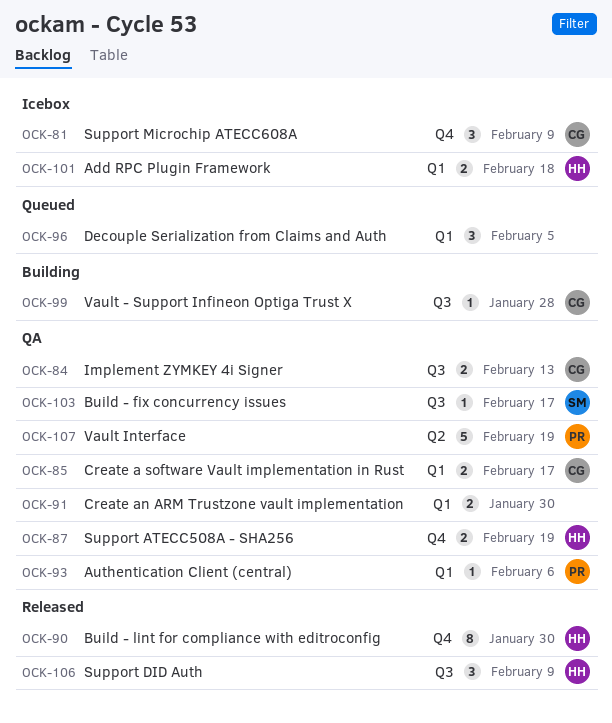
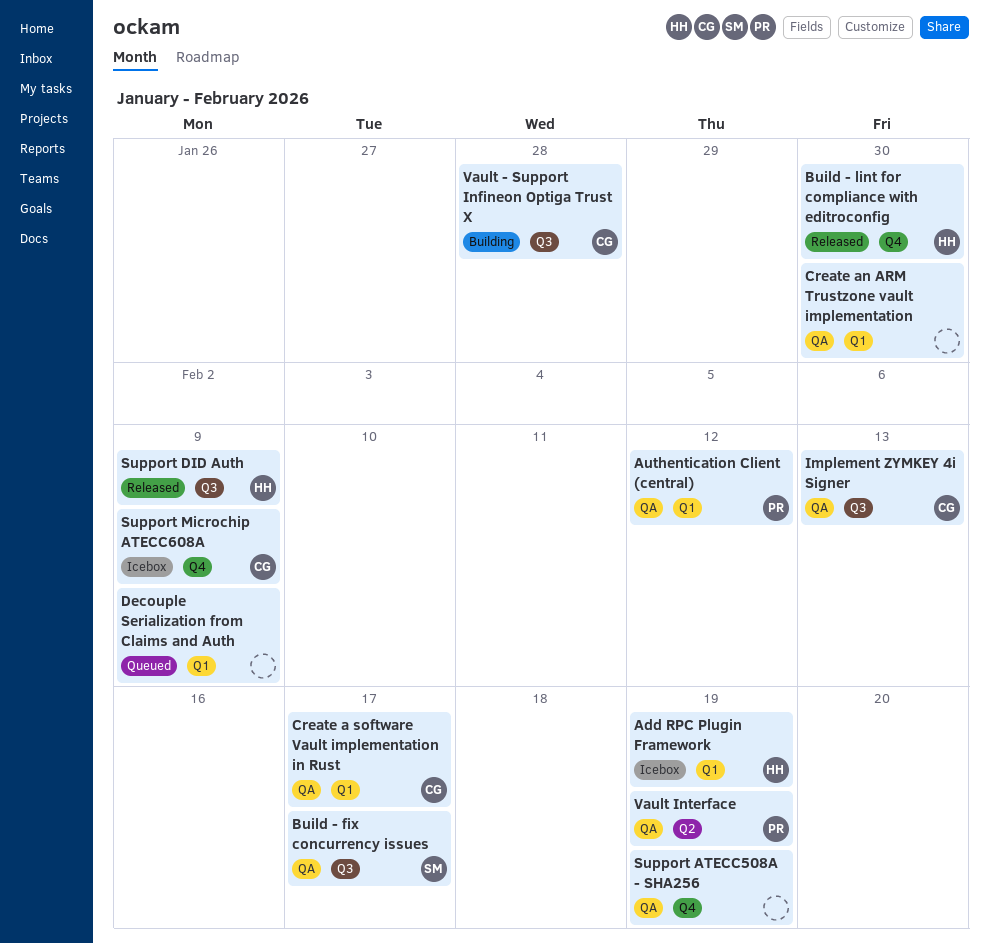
Add RPC Plugin Framework, due: Feb 18 -> Feb 19
Authentication Client (central), due: Feb 6 -> Feb 12
Decouple Serialization from Claims and Auth, due: Feb 5 -> Feb 9
Support ATECC508A - SHA256, owner: HH -> none

